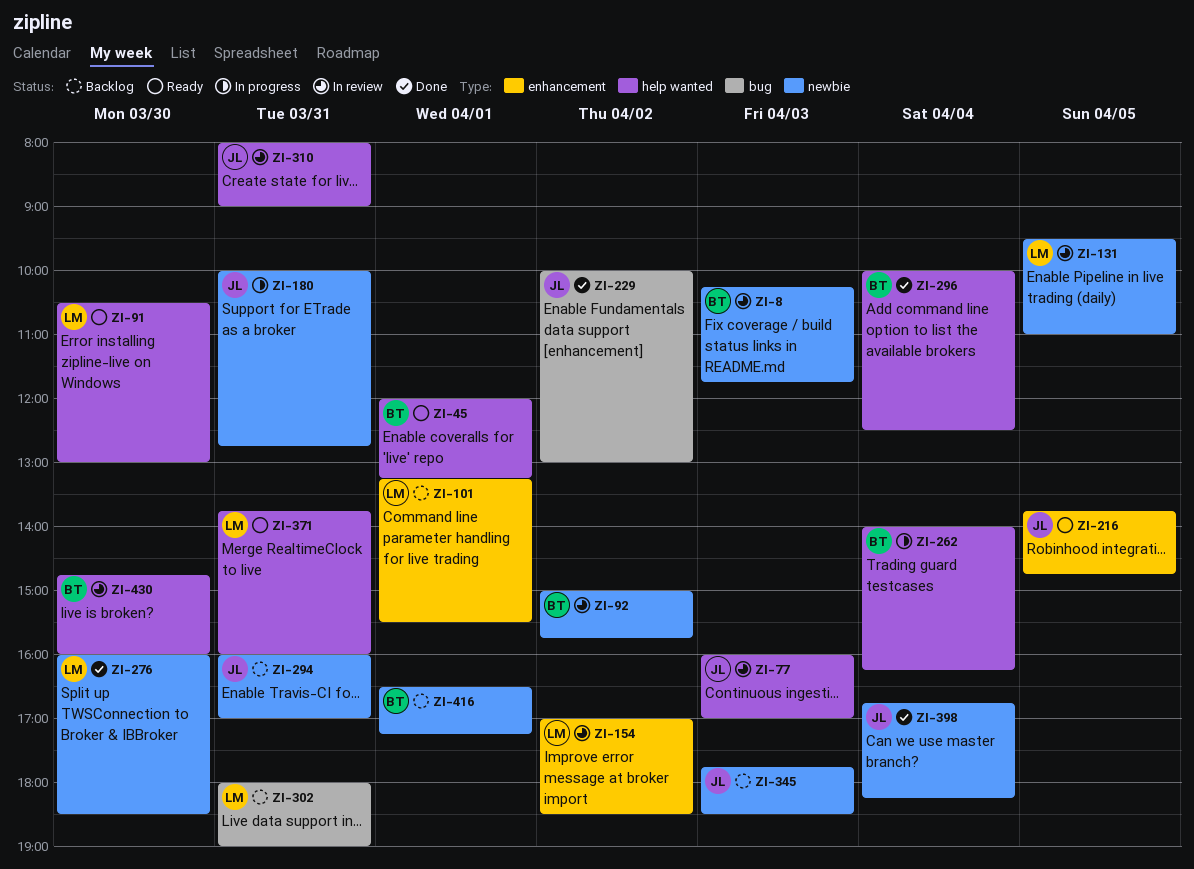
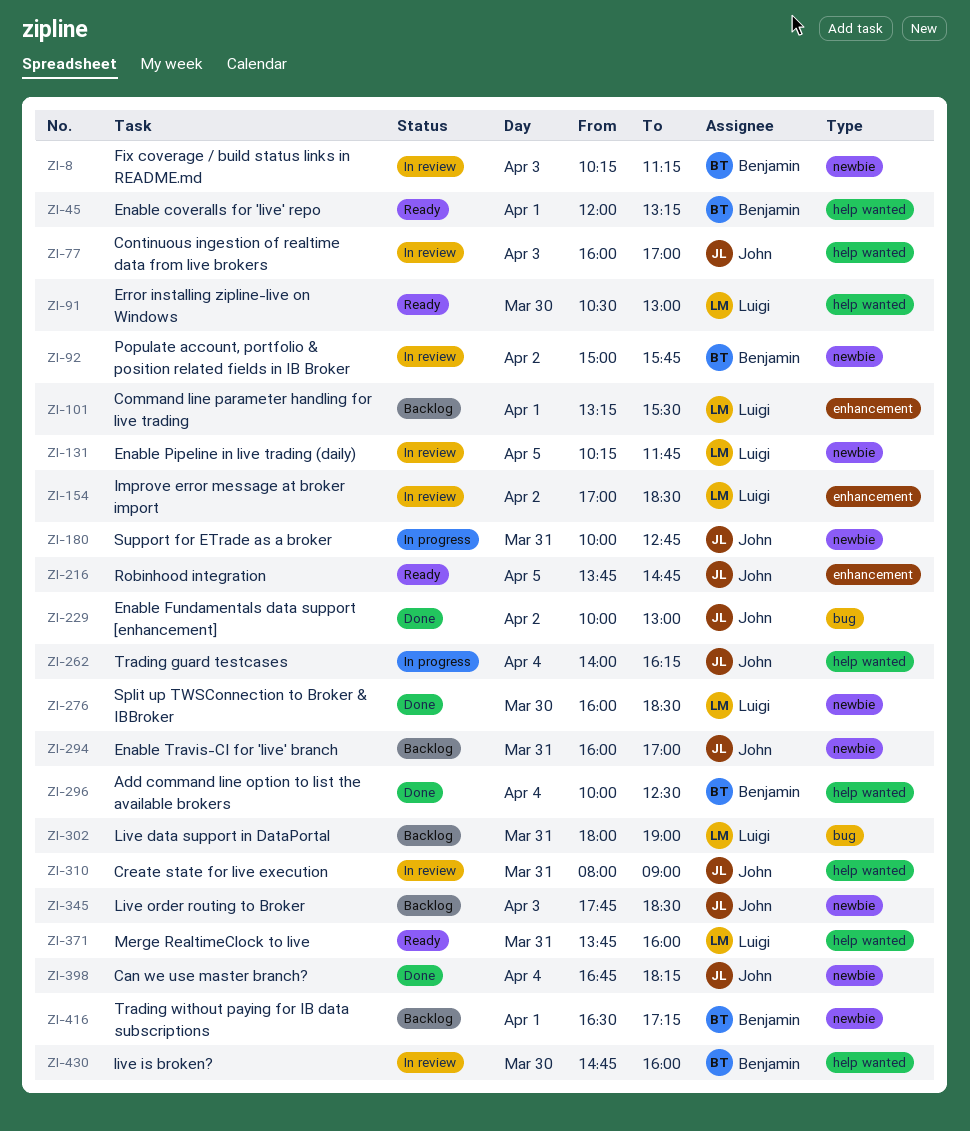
ZI-8, ends: 11:45 -> 11:15
ZI-131, begins: 09:30 -> 10:15
ZI-131, ends: 11:00 -> 11:45
ZI-262, owner: Benjamin -> John

